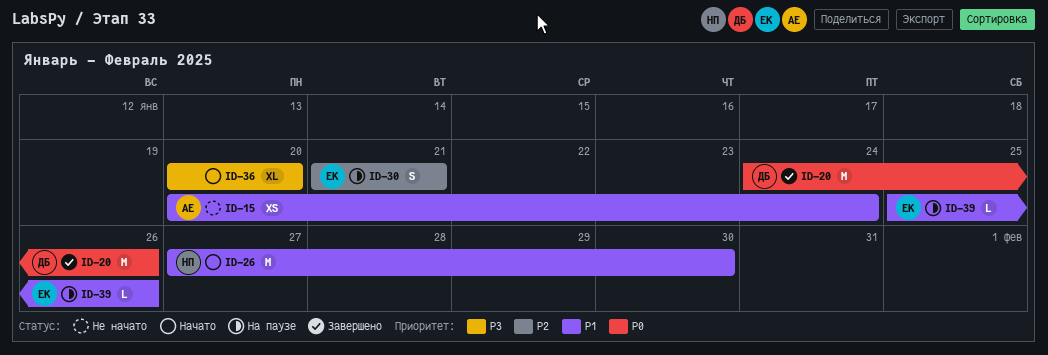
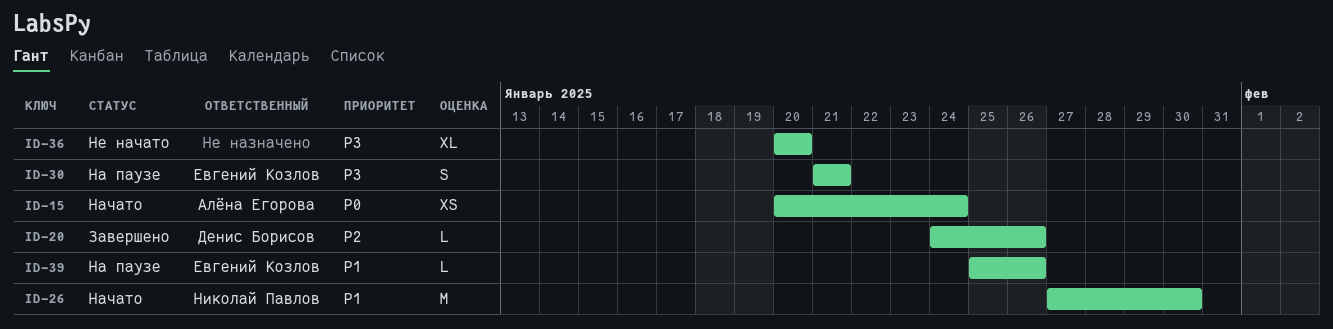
ID-15, status: Не начато -> Начато
ID-15, priority: P1 -> P0
ID-20, priority: P0 -> P2
ID-20, estimate: M -> L
ID-30, priority: P2 -> P3
ID-36, status: Начато -> Не начато

